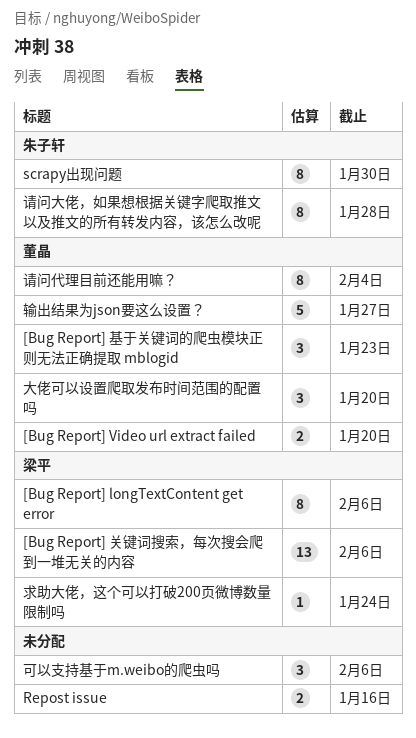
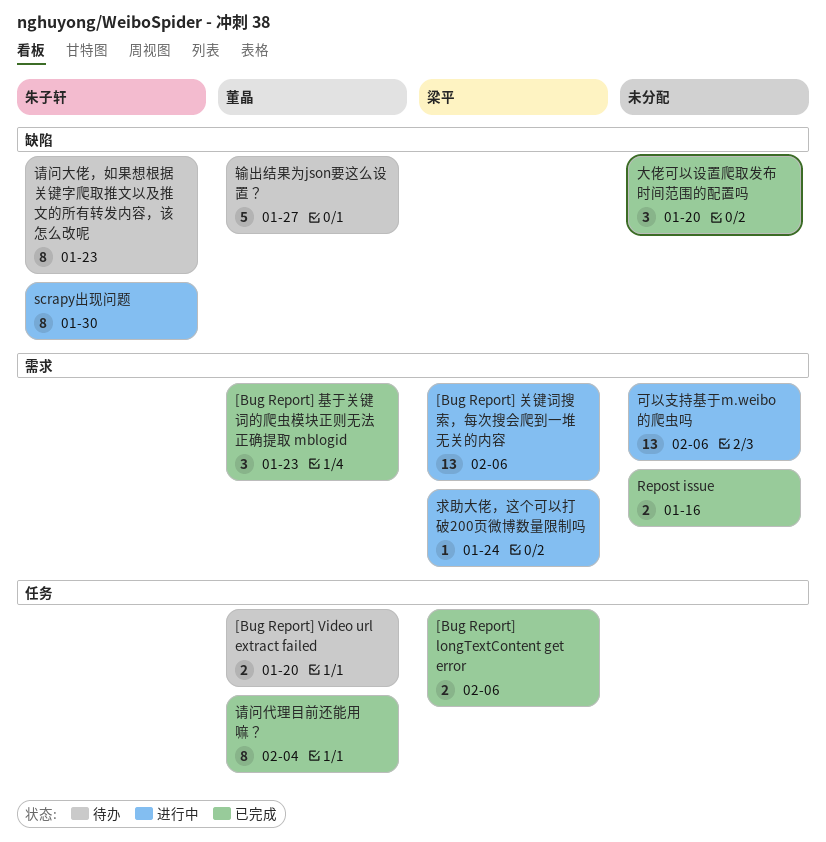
[Bug Report] longTextContent get error, estimate: 8 -> 2
可以支持基于m.weibo的爬虫吗, estimate: 3 -> 13
大佬可以设置爬取发布时间范围的配置吗, owner: 董晶 -> none
请问大佬，如果想根据关键字爬取推文以及推文的所有转发内容，该怎么改呢, due: Jan 28 -> Jan 23

